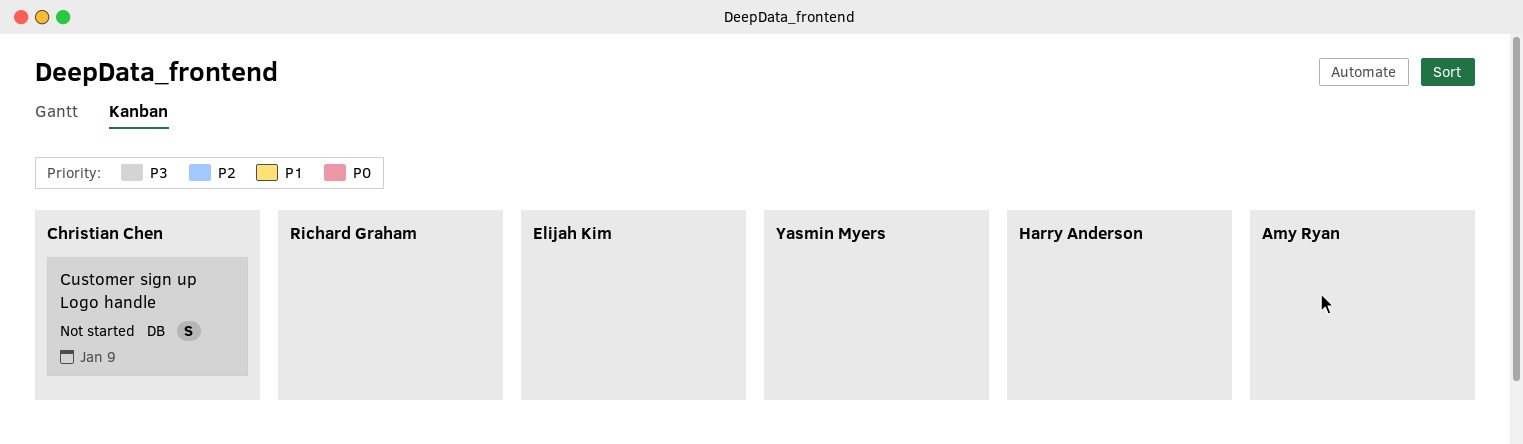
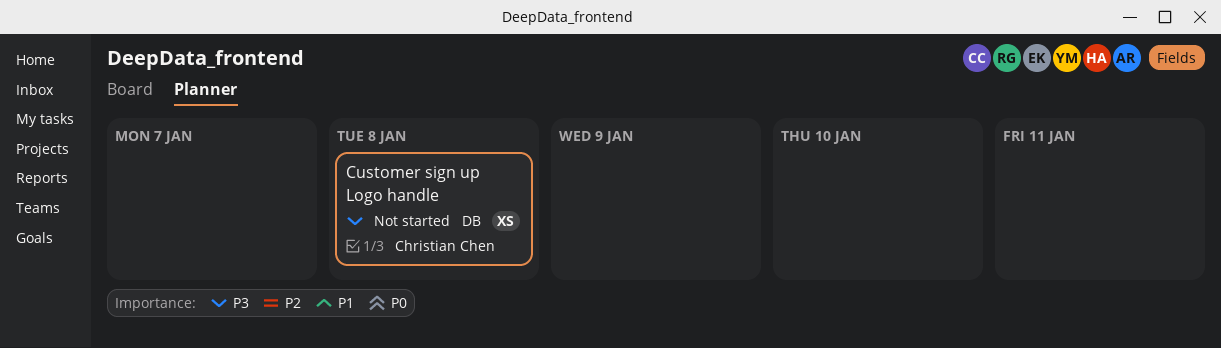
Customer sign up Logo handle, estimate: S -> XS
Customer sign up Logo handle, due: Jan 9 -> Jan 8

